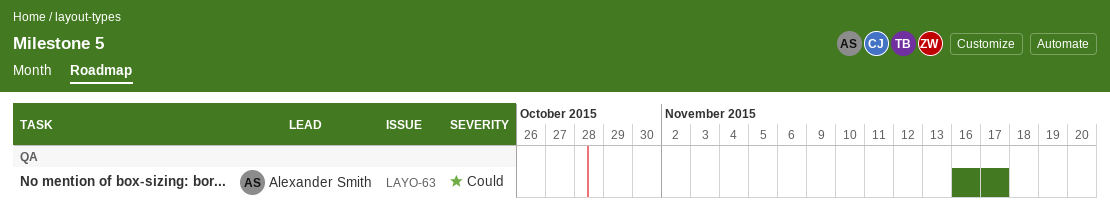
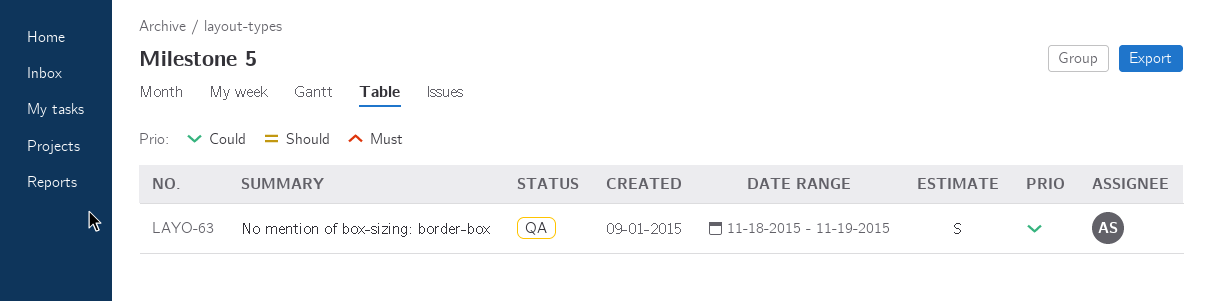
LAYO-63, start: Nov 16 -> Nov 18
LAYO-63, due: Nov 17 -> Nov 19

